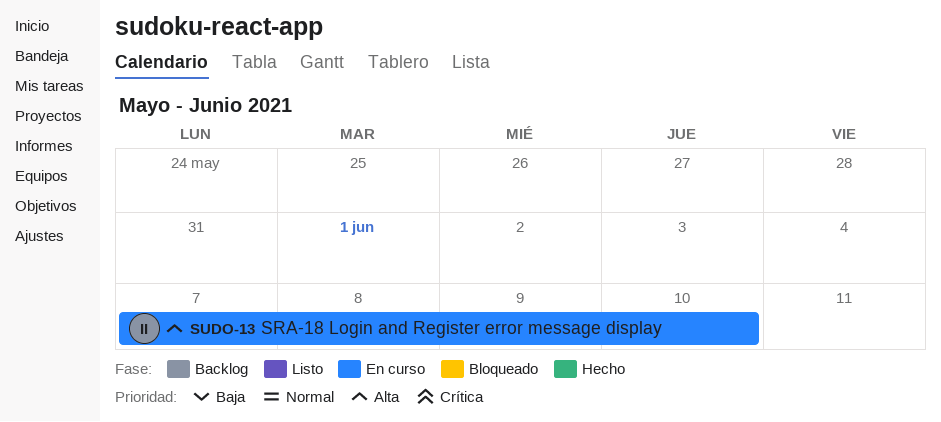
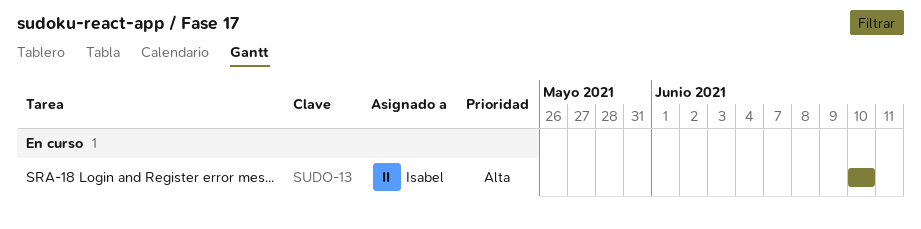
SUDO-13, start: Jun 7 -> Jun 10

